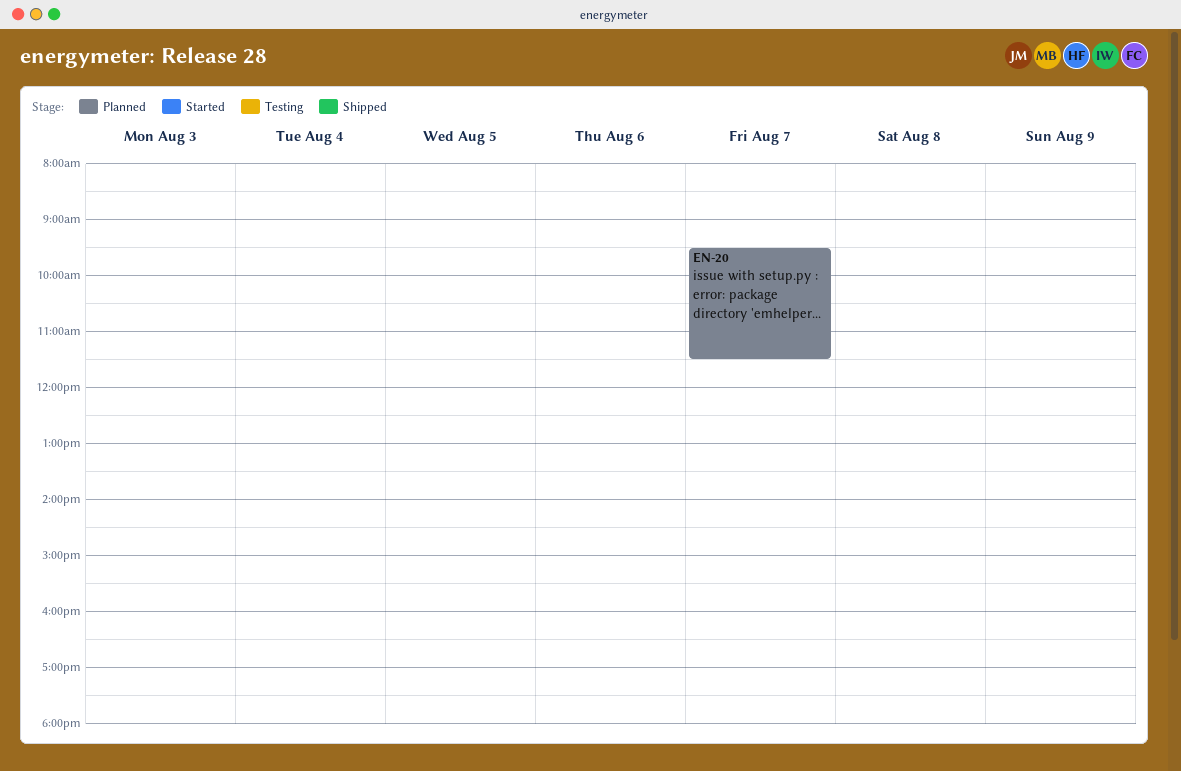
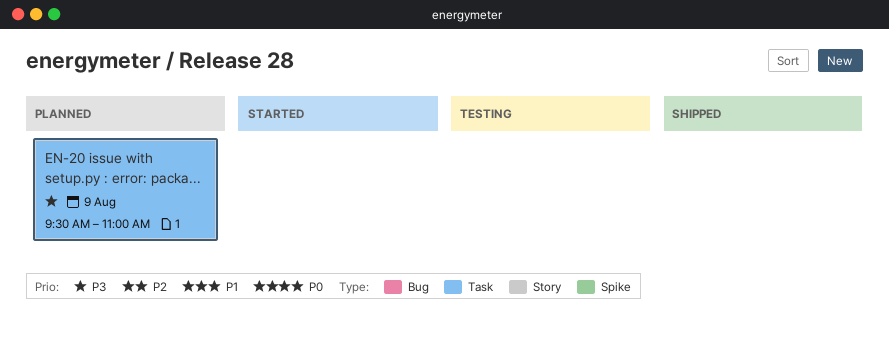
EN-20, day: Aug 7 -> Aug 9
EN-20, ends: 11:30 -> 11:00

